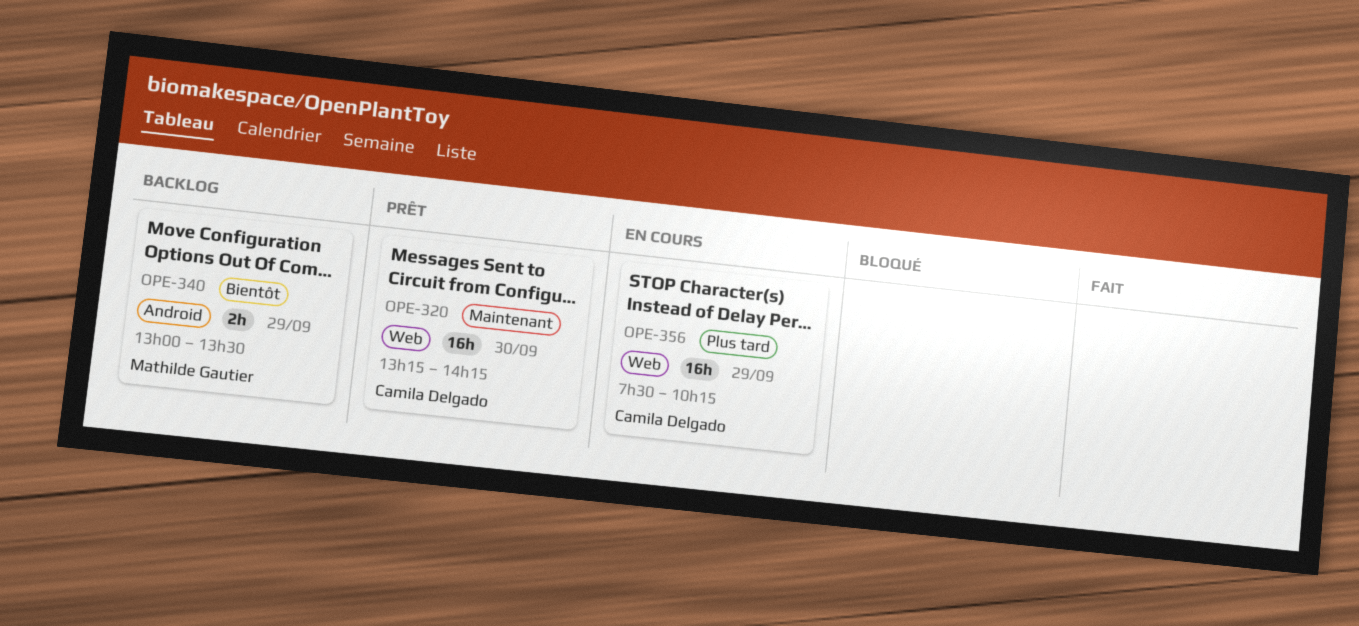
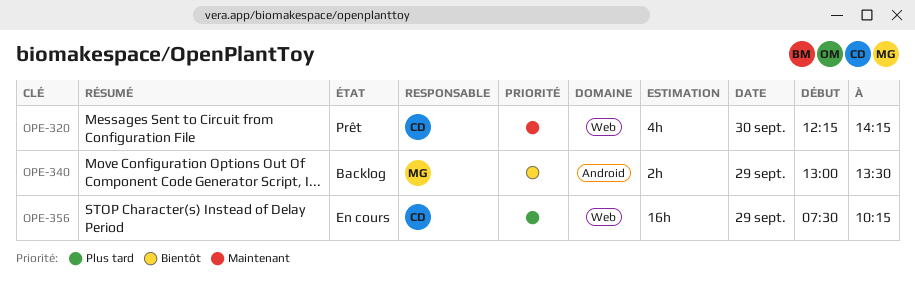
OPE-320, estimate: 16h -> 4h
OPE-320, begins: 13:15 -> 12:15

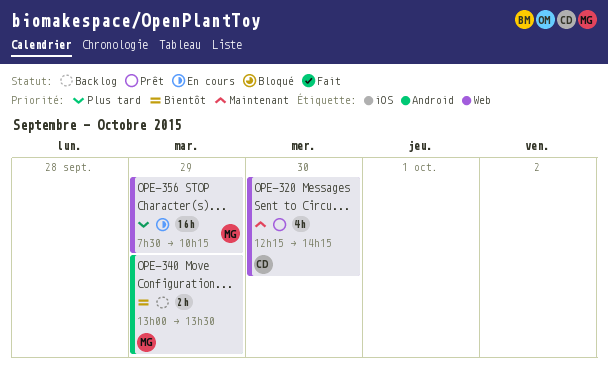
OPE-356, owner: CD -> MG

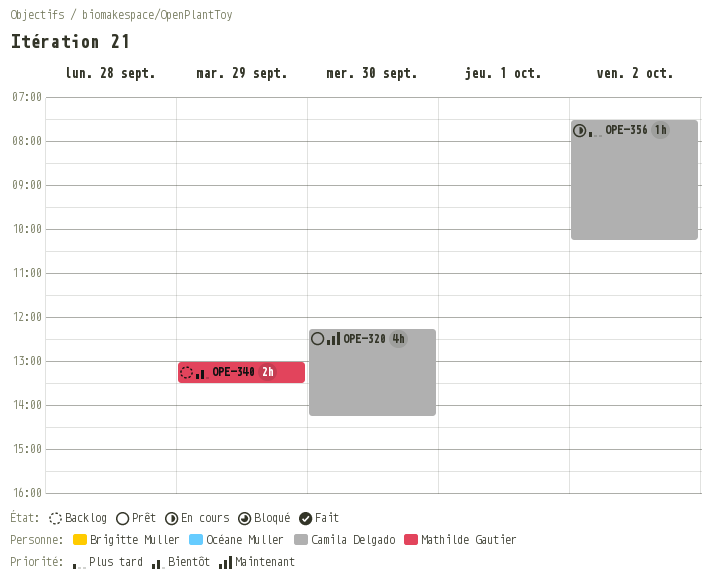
OPE-356, owner: Mathilde Gautier -> Camila Delgado
OPE-356, estimate: 16h -> 1h
OPE-356, day: Sep 29 -> Oct 2

